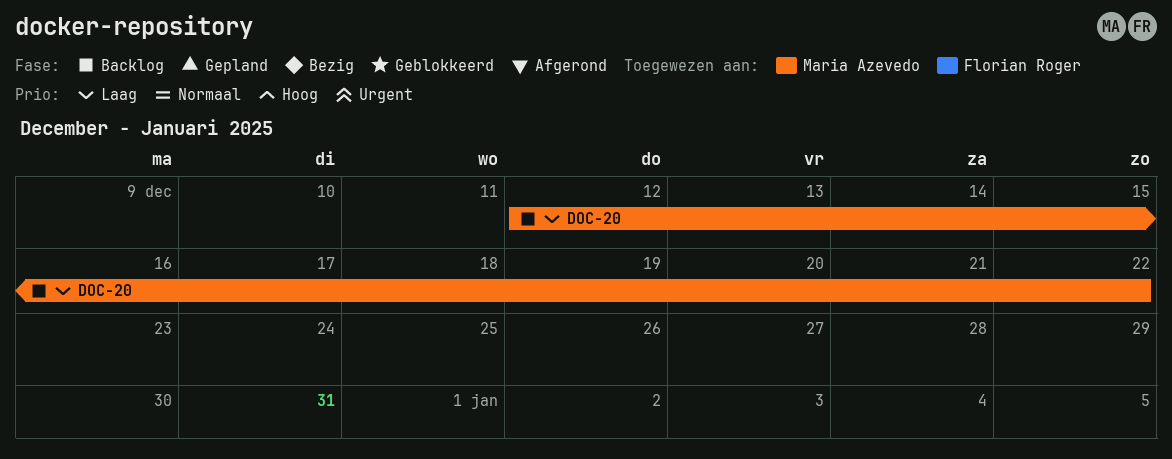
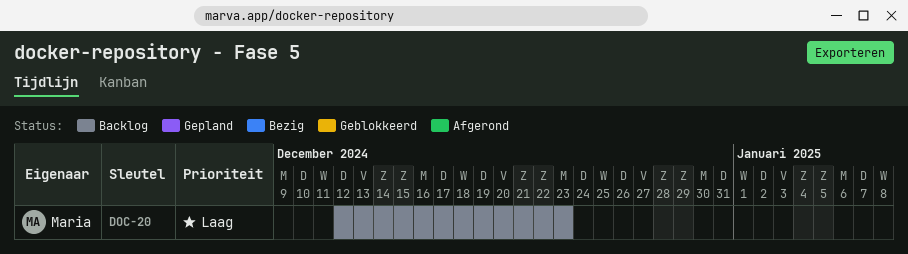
DOC-20, due: Dec 22 -> Dec 23

